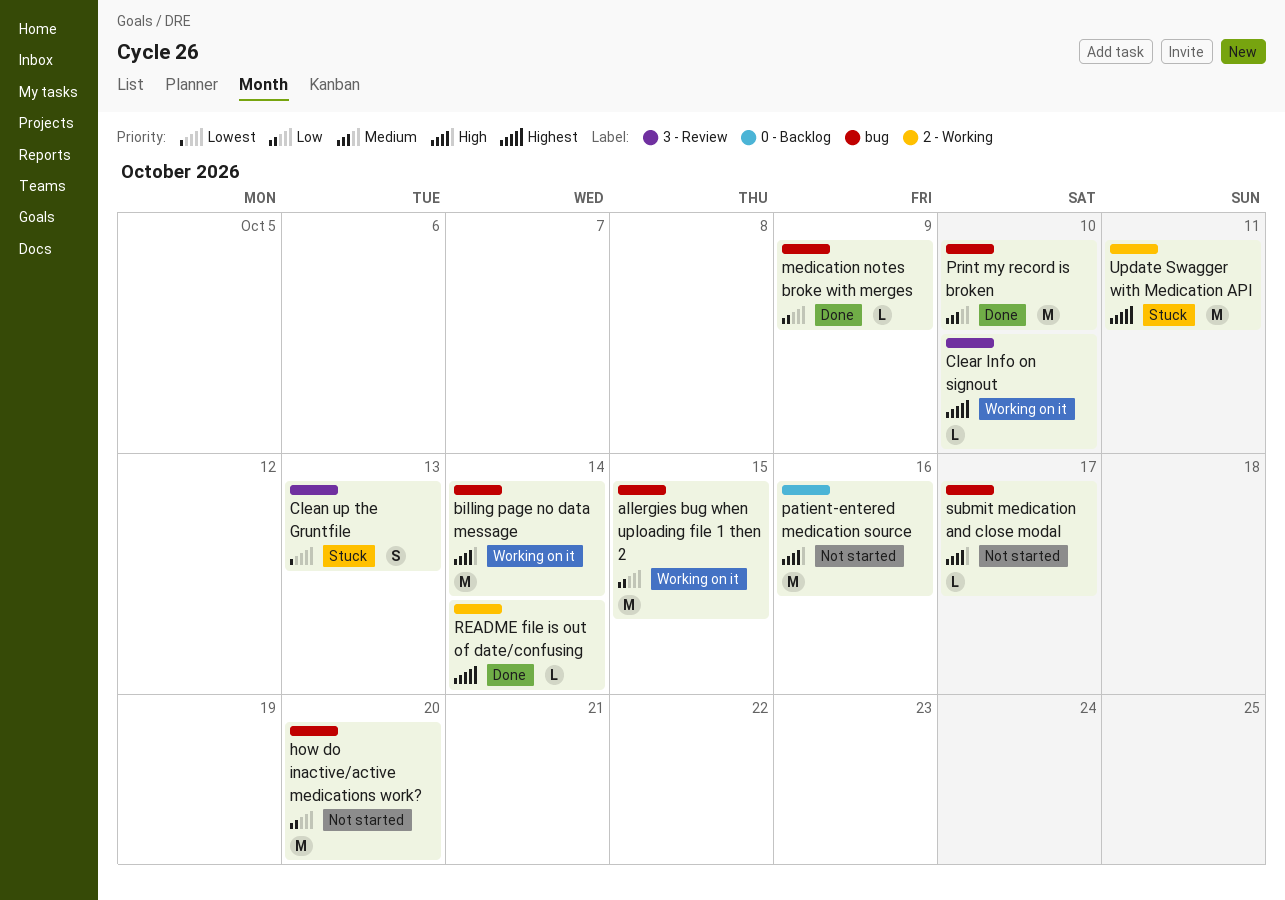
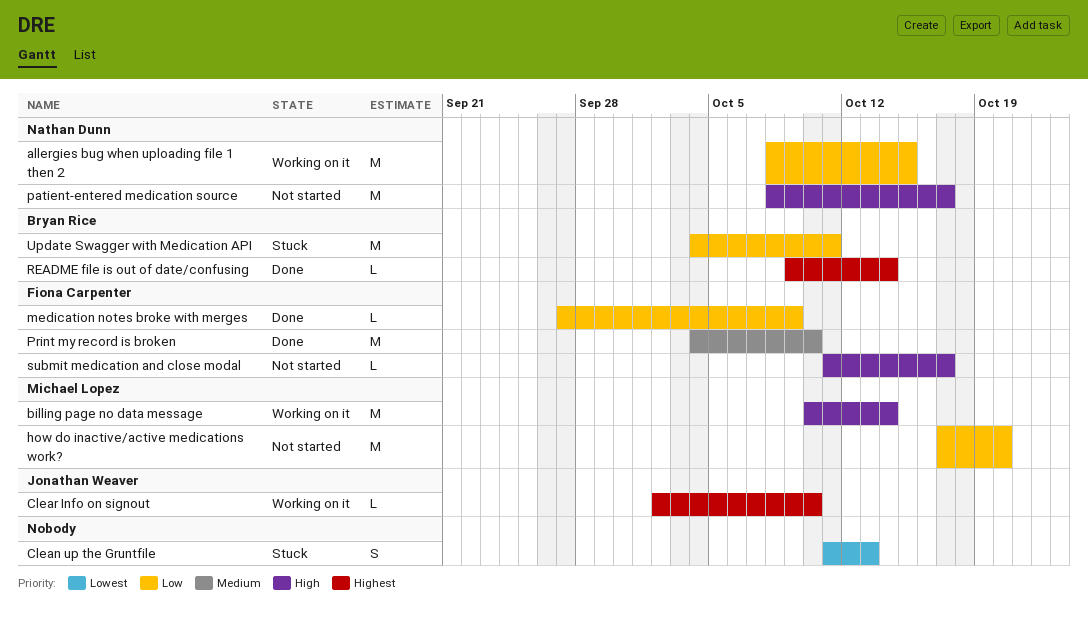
patient-entered medication source, due: Oct 16 -> Oct 17
Update Swagger with Medication API, priority: Highest -> Low

